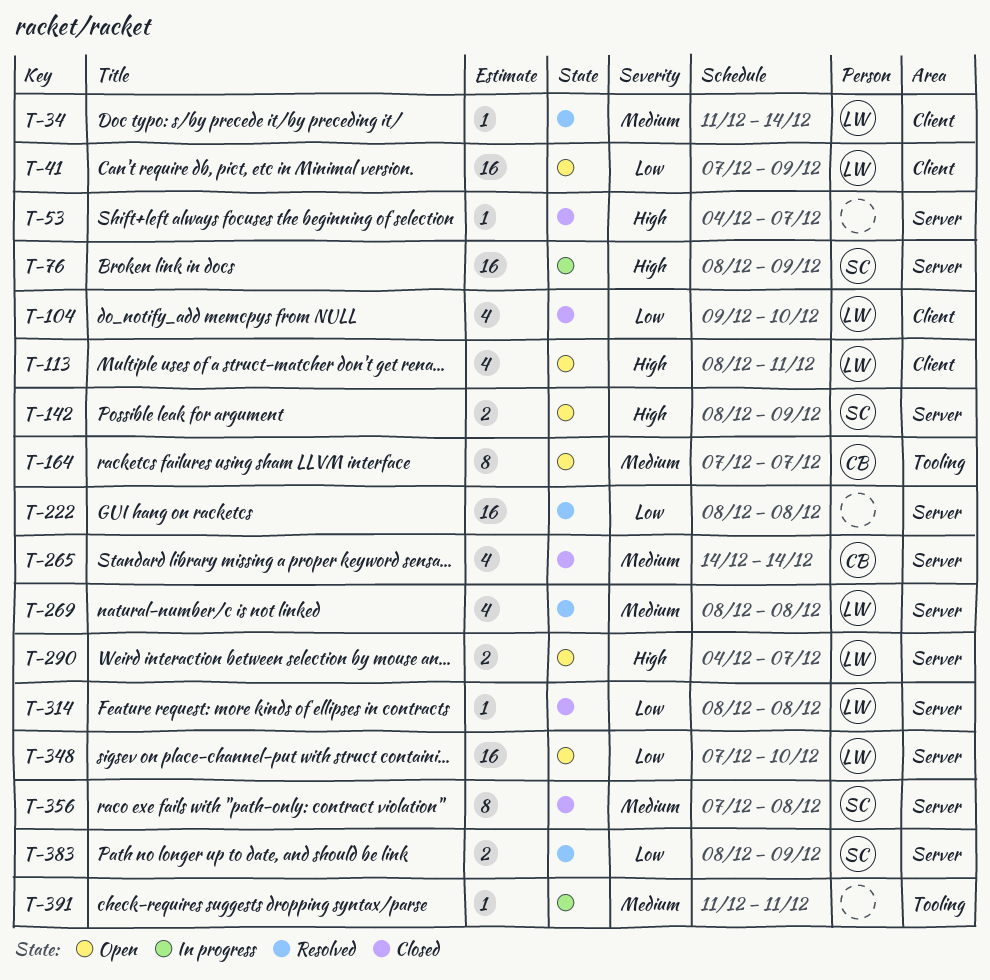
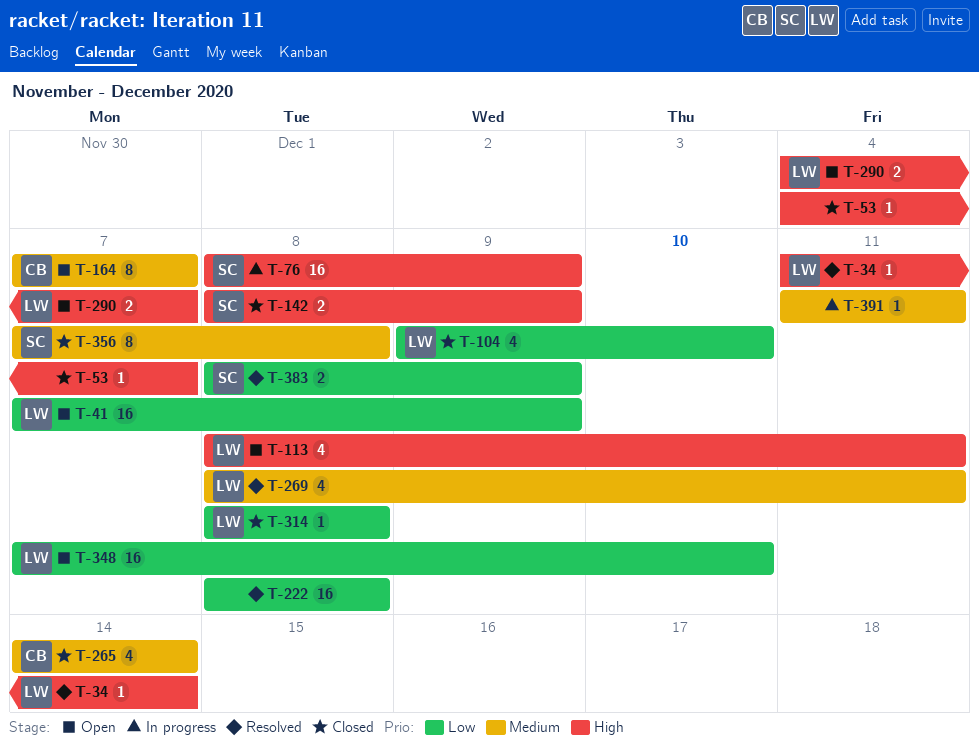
T-34, priority: Medium -> High
T-142, status: Open -> Closed
T-269, due: Dec 8 -> Dec 11

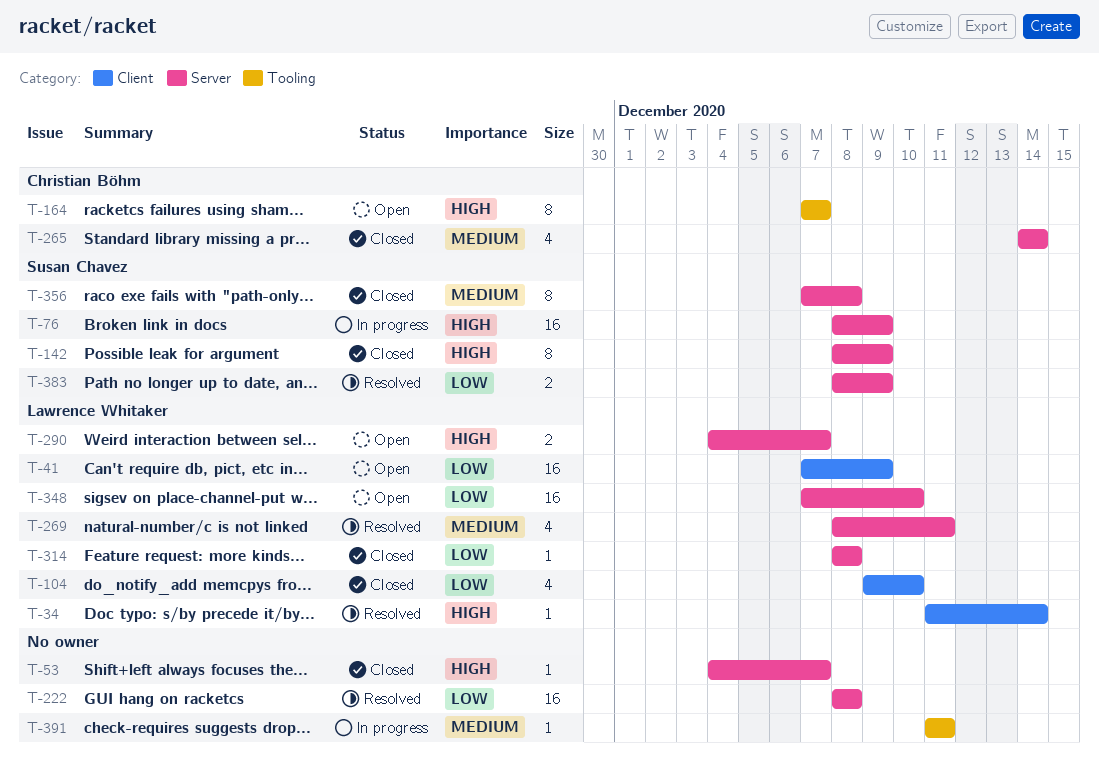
T-113: present -> none
T-142, estimate: 2 -> 8
T-164, priority: Medium -> High

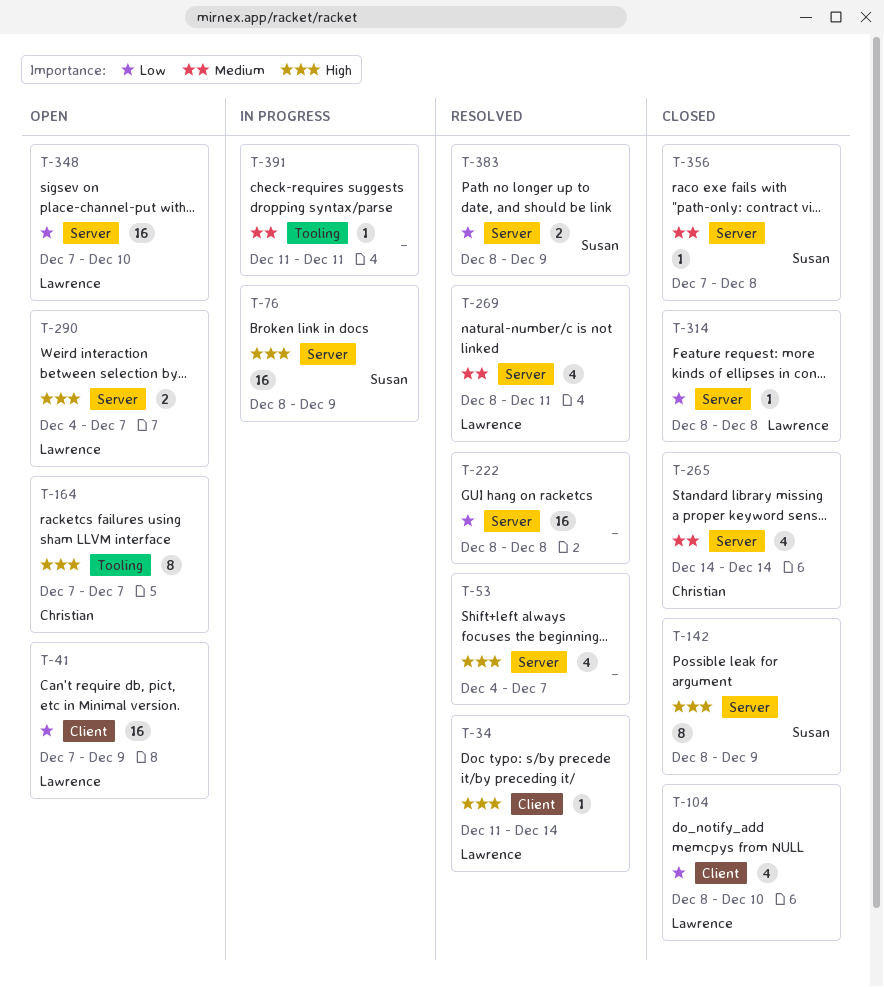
T-53, status: Closed -> Resolved
T-53, estimate: 1 -> 4
T-104, start: Dec 9 -> Dec 8
T-356, estimate: 8 -> 1

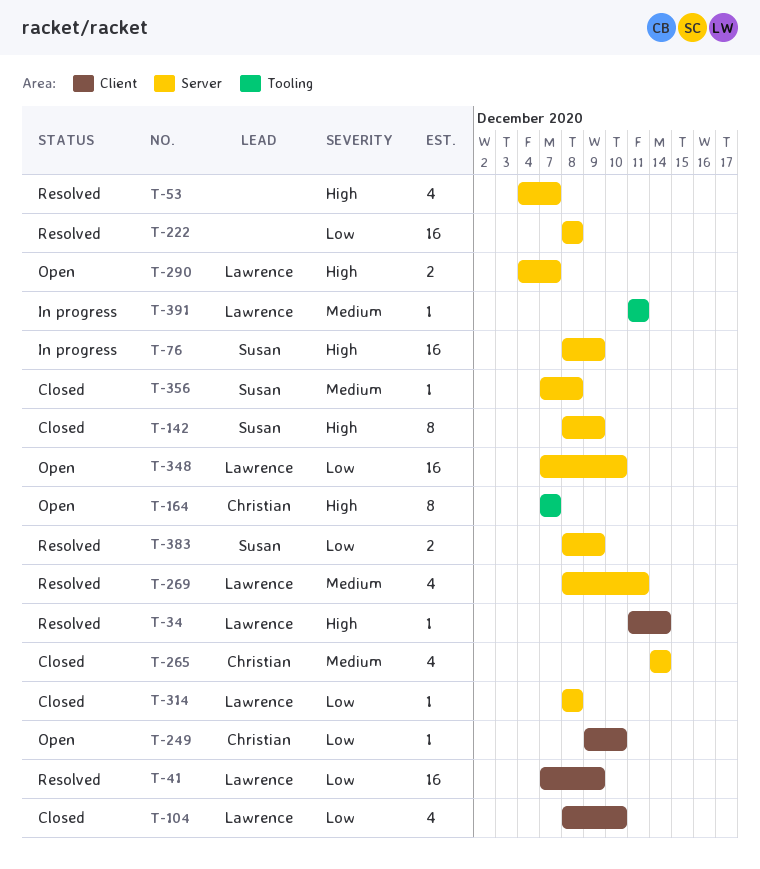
T-41, status: Open -> Resolved
T-249: none -> present
T-391, owner: none -> Lawrence

